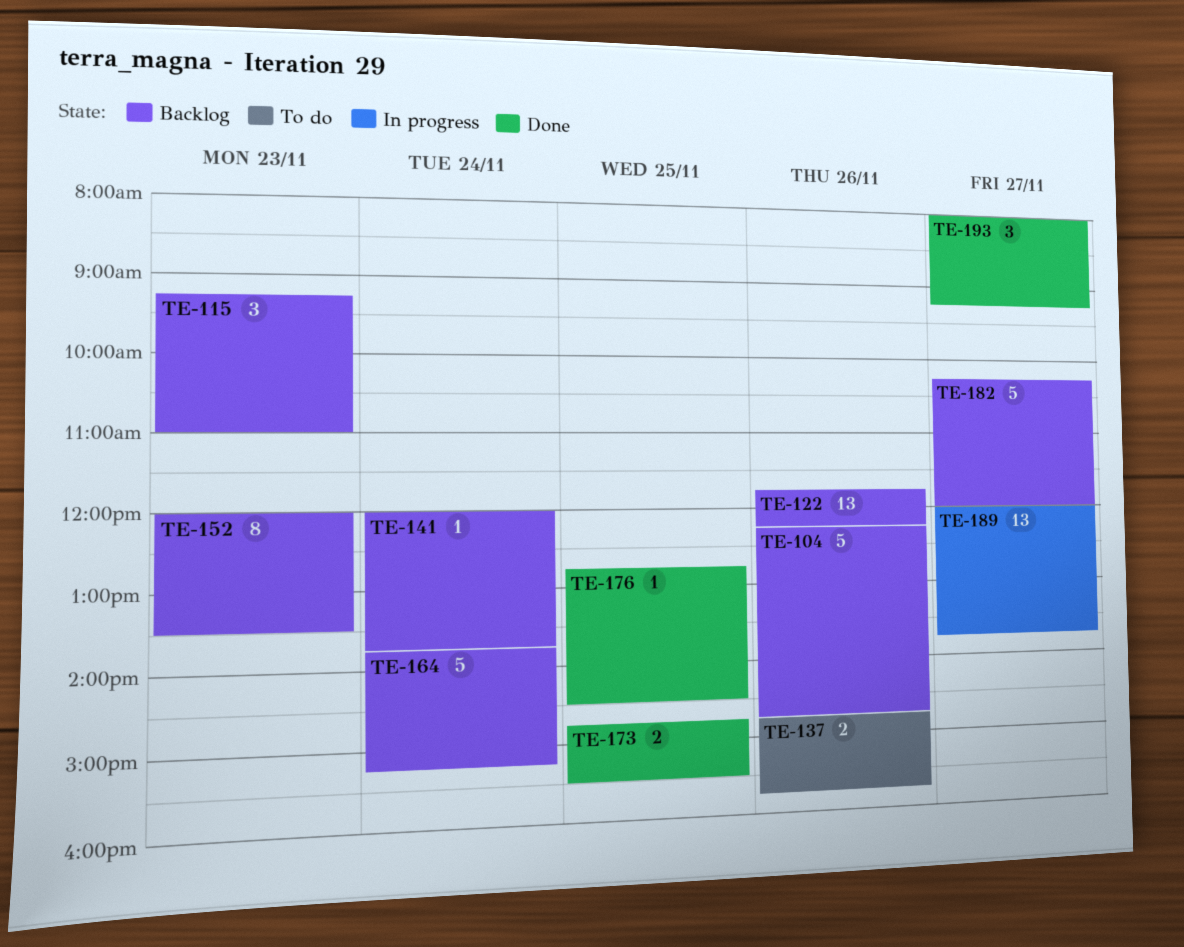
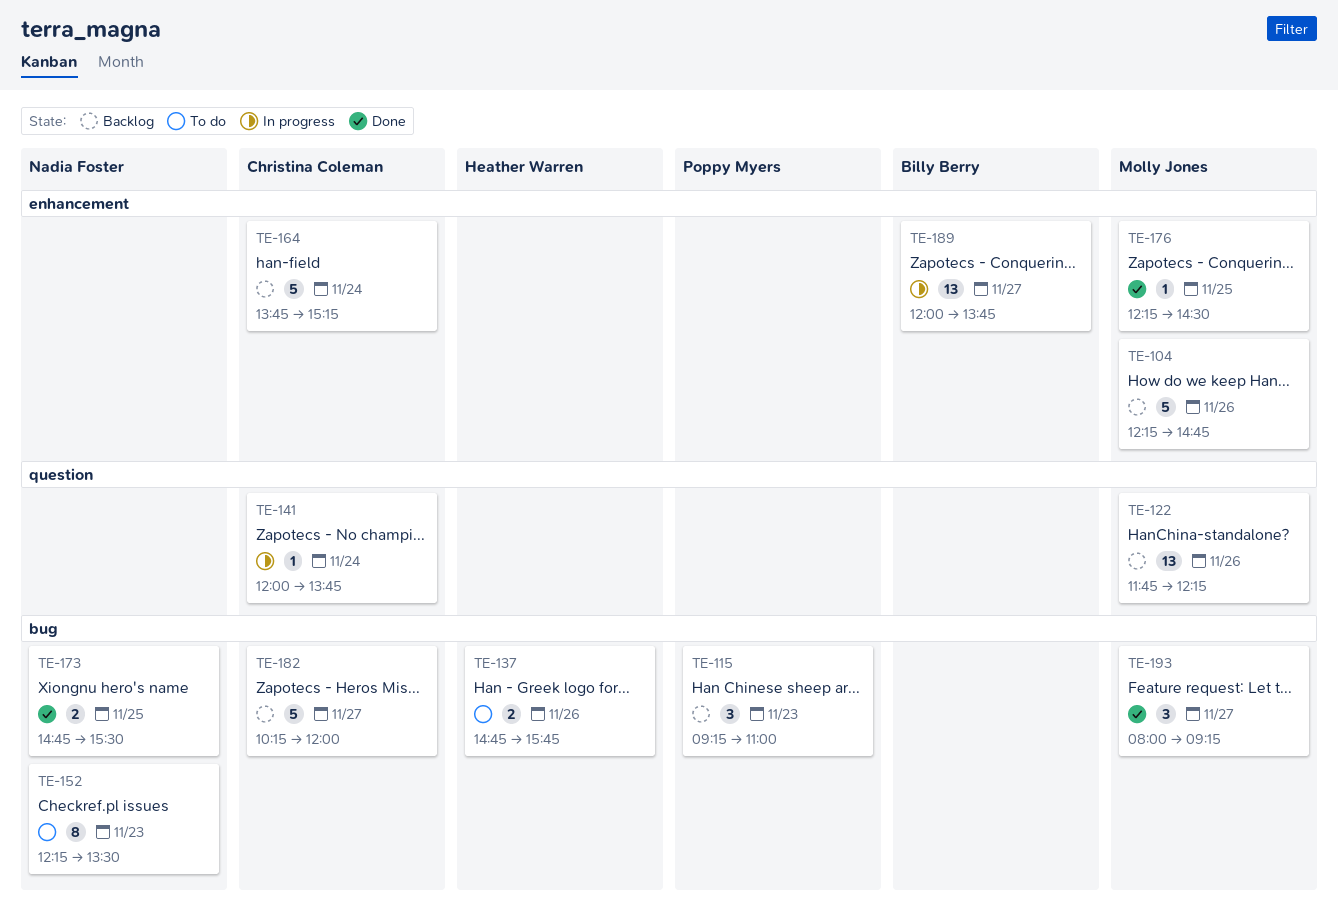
TE-141, status: Backlog -> In progress
TE-152, status: Backlog -> To do
TE-152, begins: 12:00 -> 12:15
TE-176, begins: 12:45 -> 12:15

